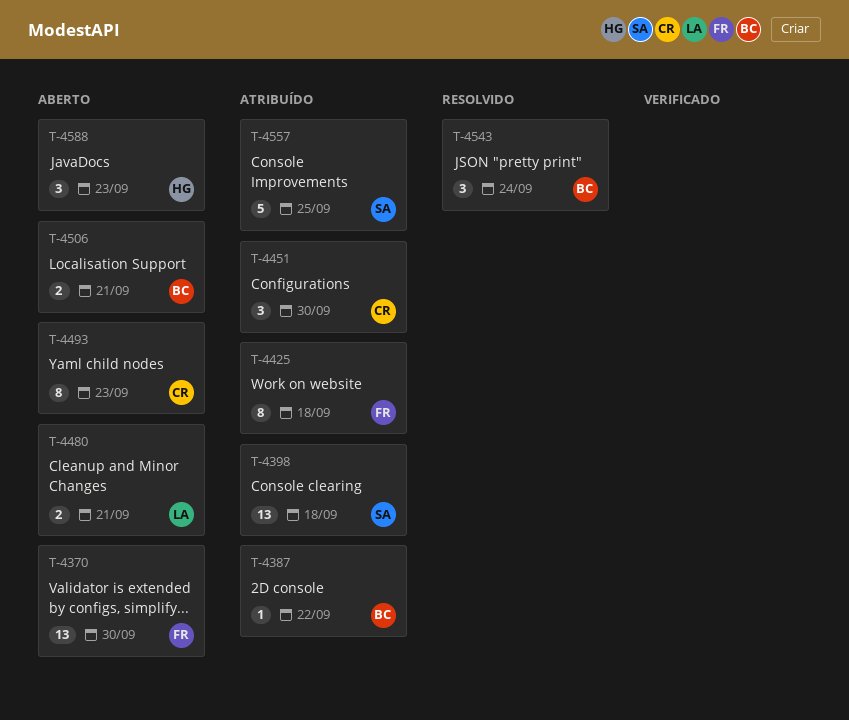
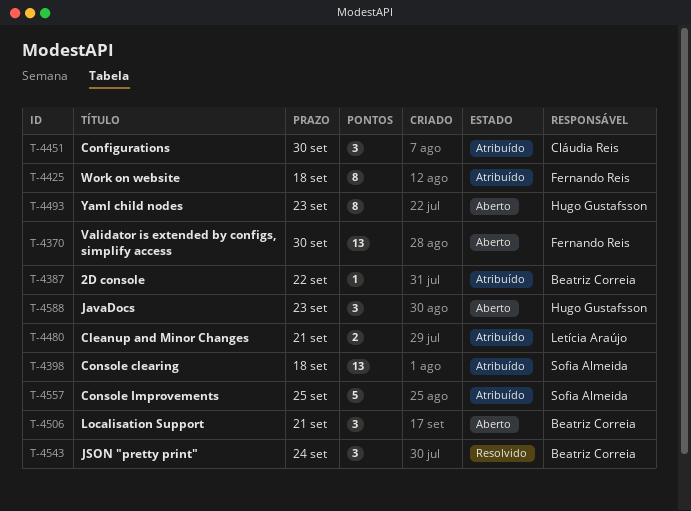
T-4480, status: Aberto -> Atribuído
T-4493, owner: Cláudia Reis -> Hugo Gustafsson
T-4506, estimate: 2 -> 3

